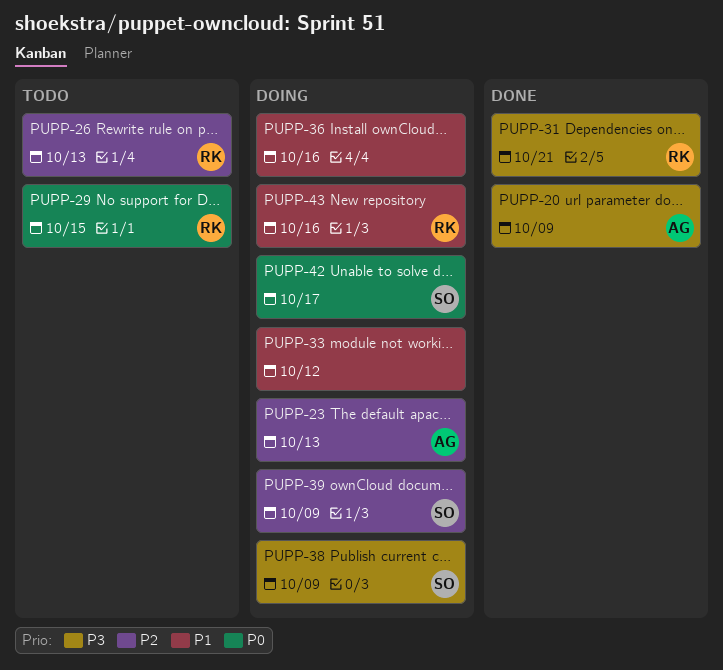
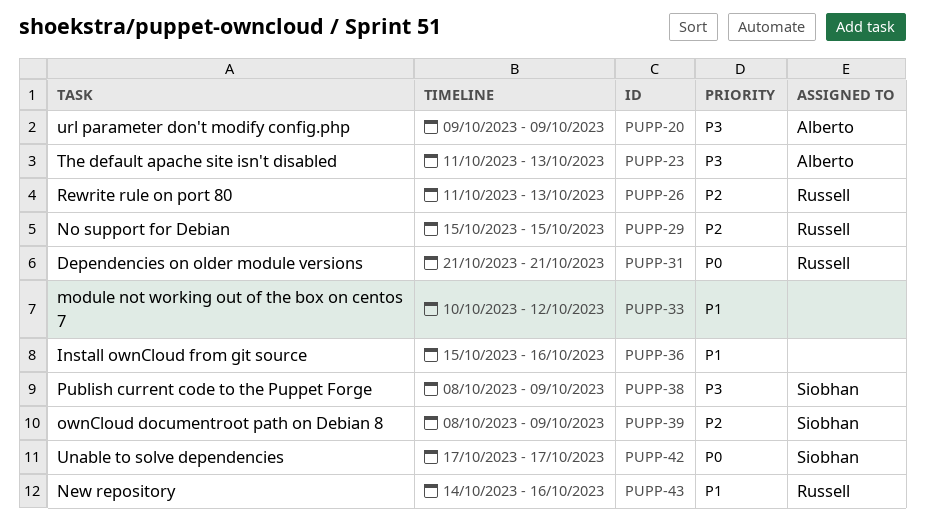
PUPP-23, priority: P2 -> P3
PUPP-29, priority: P0 -> P2
PUPP-31, priority: P3 -> P0

